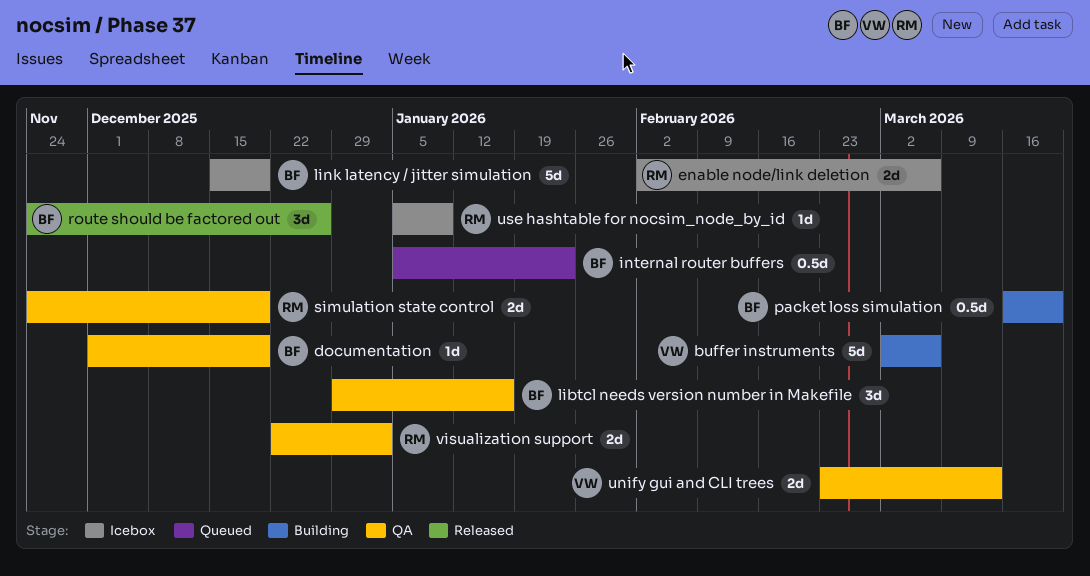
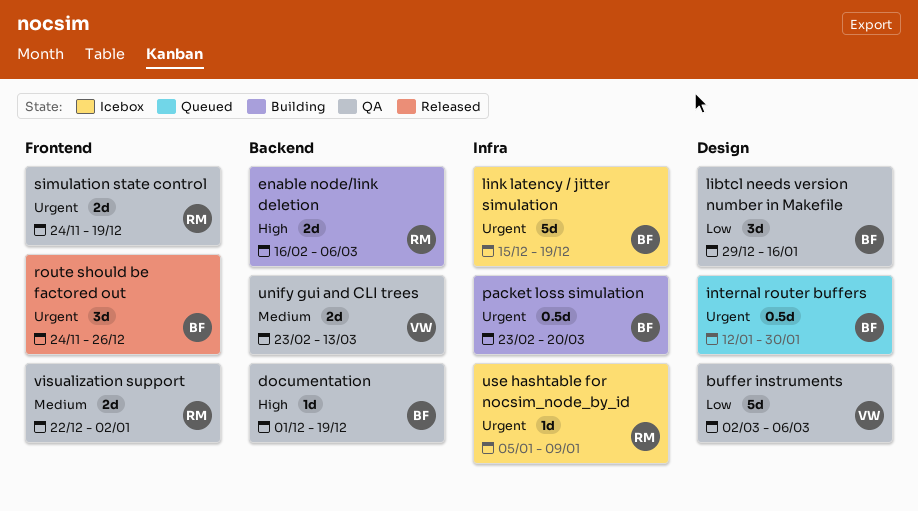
buffer instruments, status: Building -> QA
enable node/link deletion, status: Icebox -> Building
enable node/link deletion, start: Feb 2 -> Feb 16
internal router buffers, start: Jan 5 -> Jan 12
internal router buffers, due: Jan 23 -> Jan 30
packet loss simulation, start: Mar 16 -> Feb 23

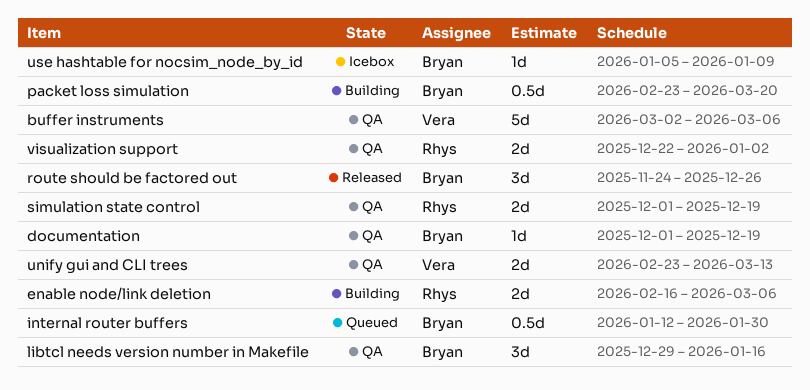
link latency / jitter simulation: present -> none
simulation state control, start: Nov 24 -> Dec 1
use hashtable for nocsim_node_by_id, owner: Rhys -> Bryan

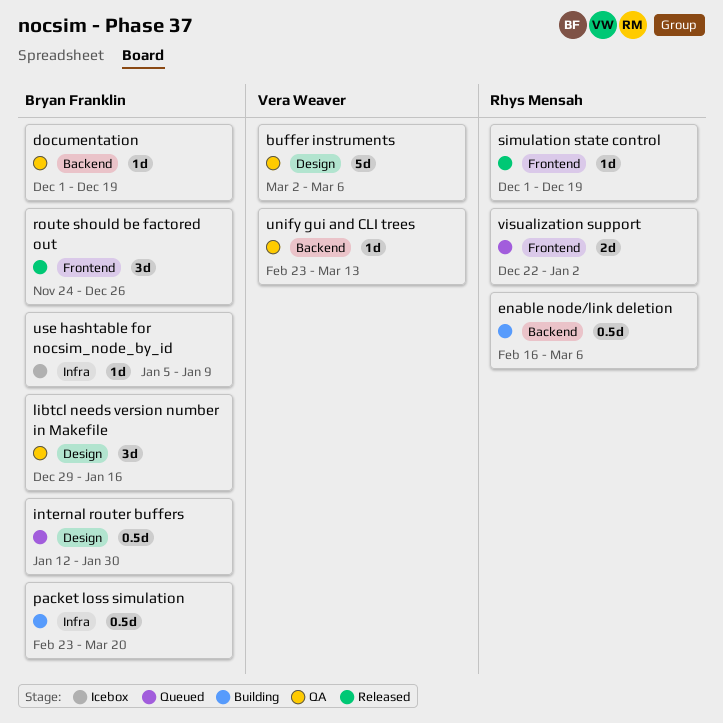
enable node/link deletion, estimate: 2d -> 0.5d
simulation state control, status: QA -> Released
simulation state control, estimate: 2d -> 1d
unify gui and CLI trees, estimate: 2d -> 1d
visualization support, status: QA -> Queued

